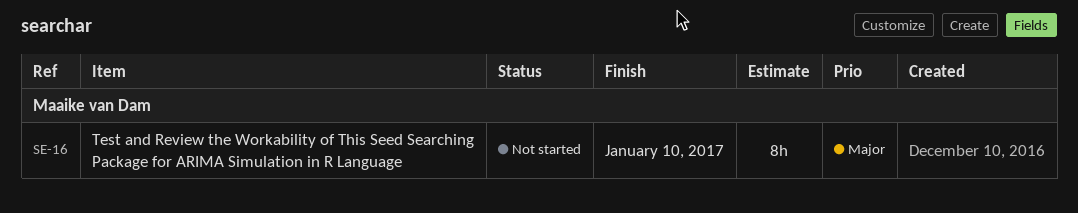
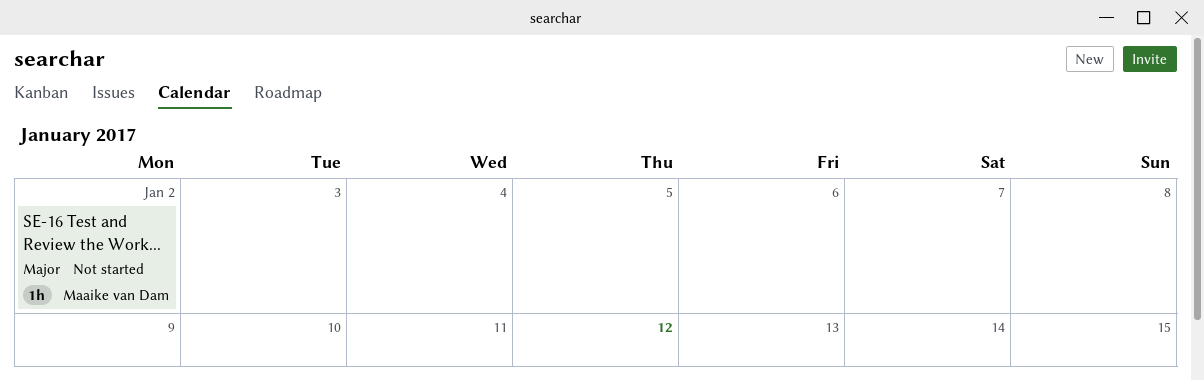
SE-16, estimate: 8h -> 1h
SE-16, due: Jan 10 -> Jan 2

